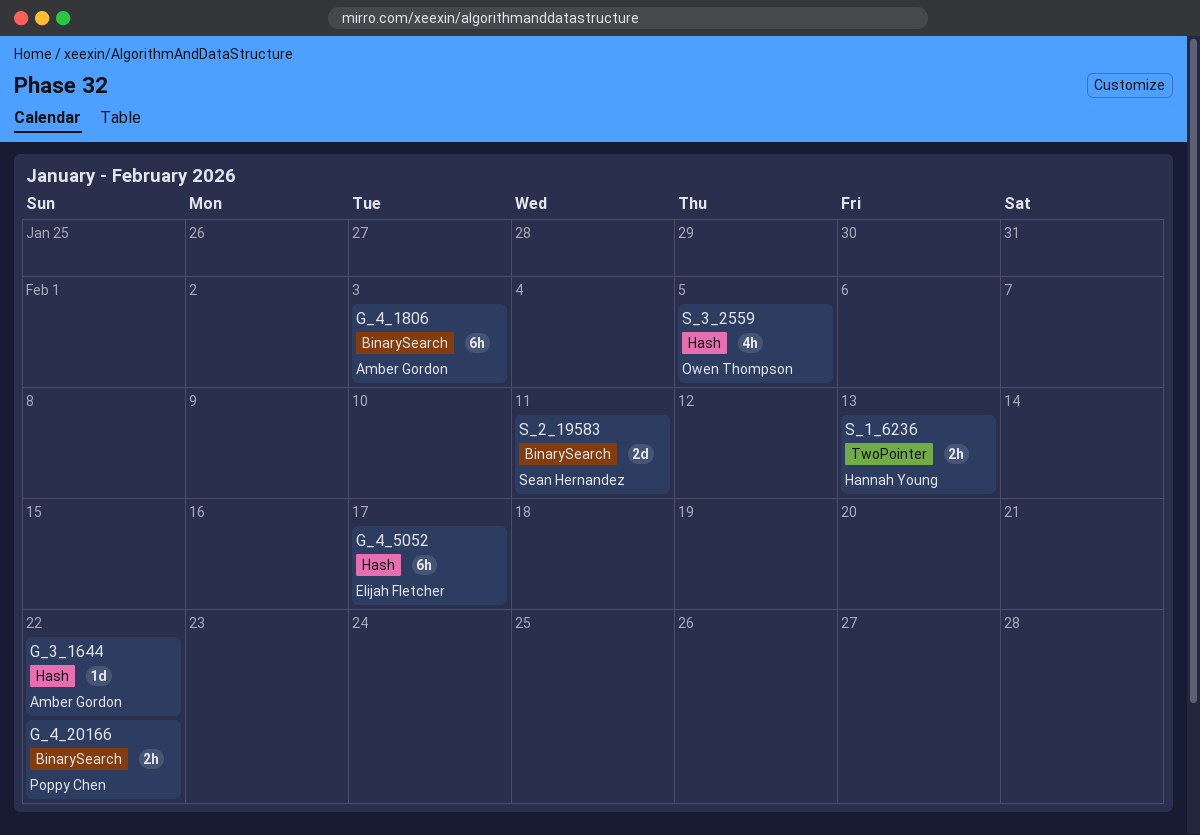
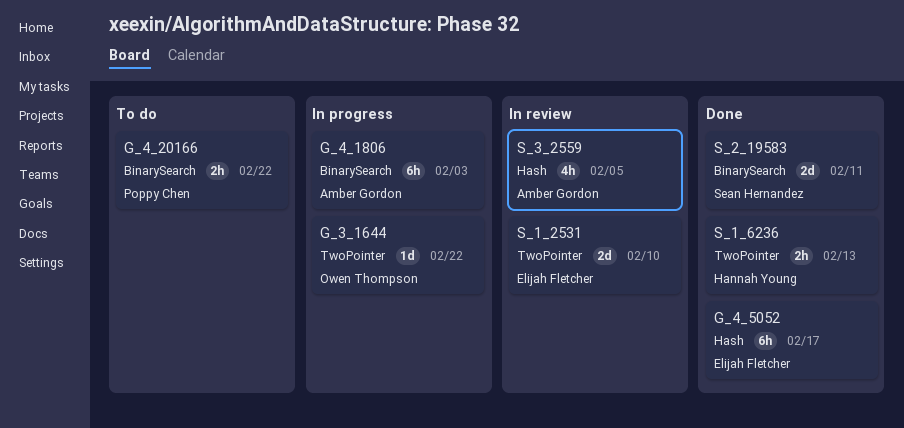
G_3_1644, owner: Amber Gordon -> Owen Thompson
G_3_1644, label: Hash -> TwoPointer
S_1_2531: none -> present
S_3_2559, owner: Owen Thompson -> Amber Gordon

